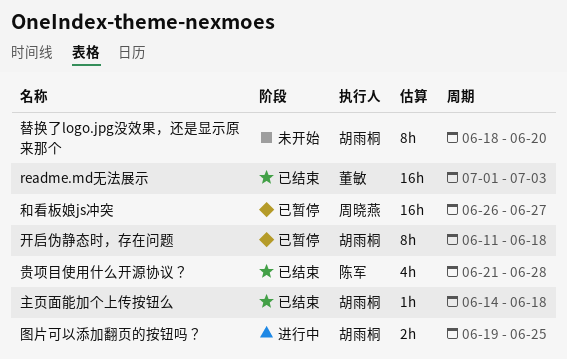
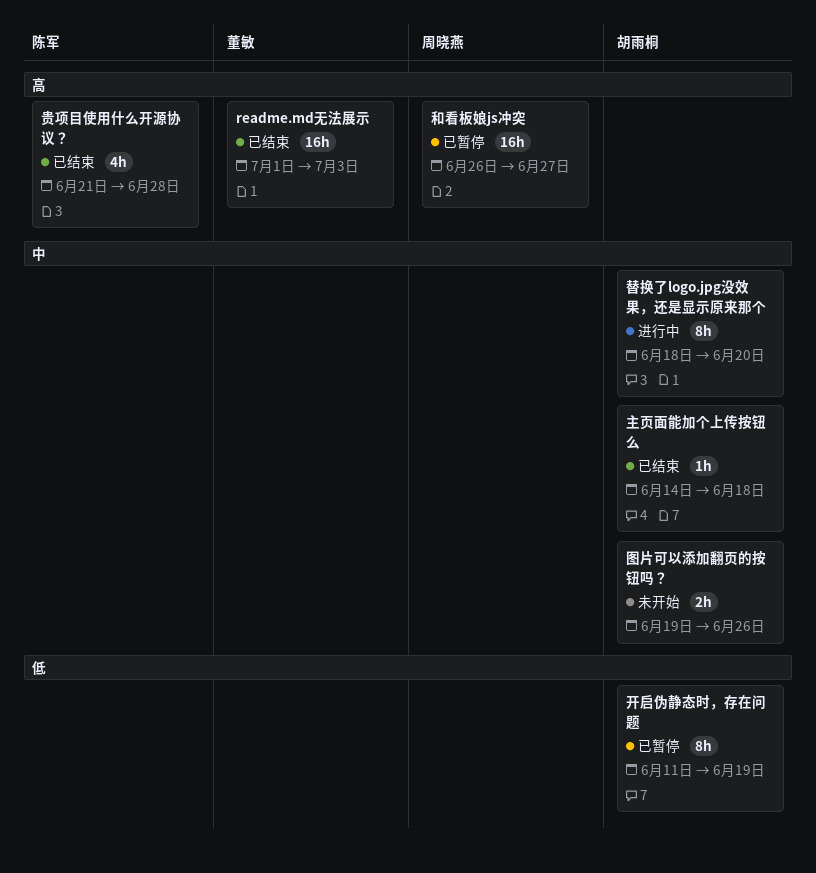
图片可以添加翻页的按钮吗？, status: 进行中 -> 未开始
图片可以添加翻页的按钮吗？, due: Jun 25 -> Jun 26
开启伪静态时，存在问题, due: Jun 18 -> Jun 19
替换了logo.jpg没效果，还是显示原来那个, status: 未开始 -> 进行中

